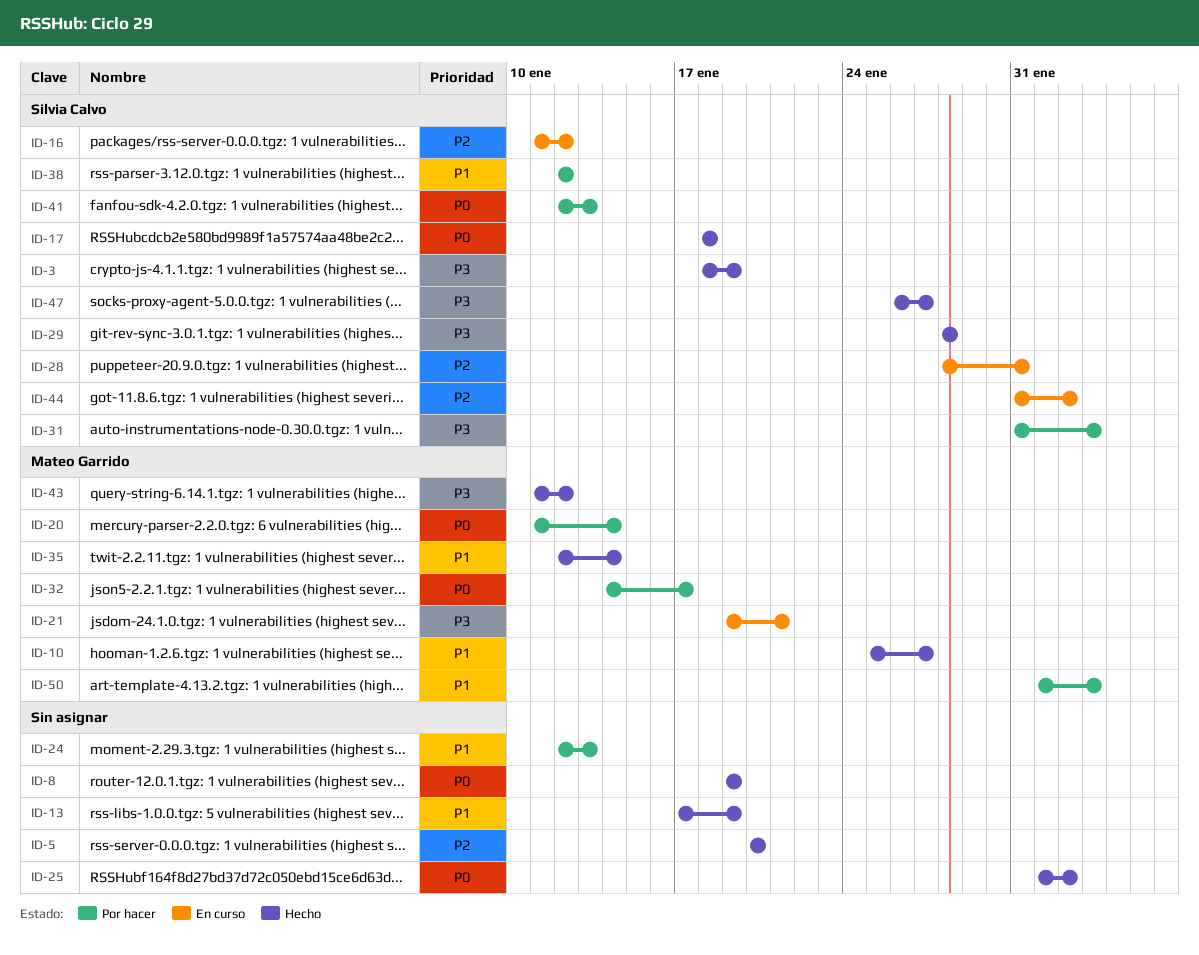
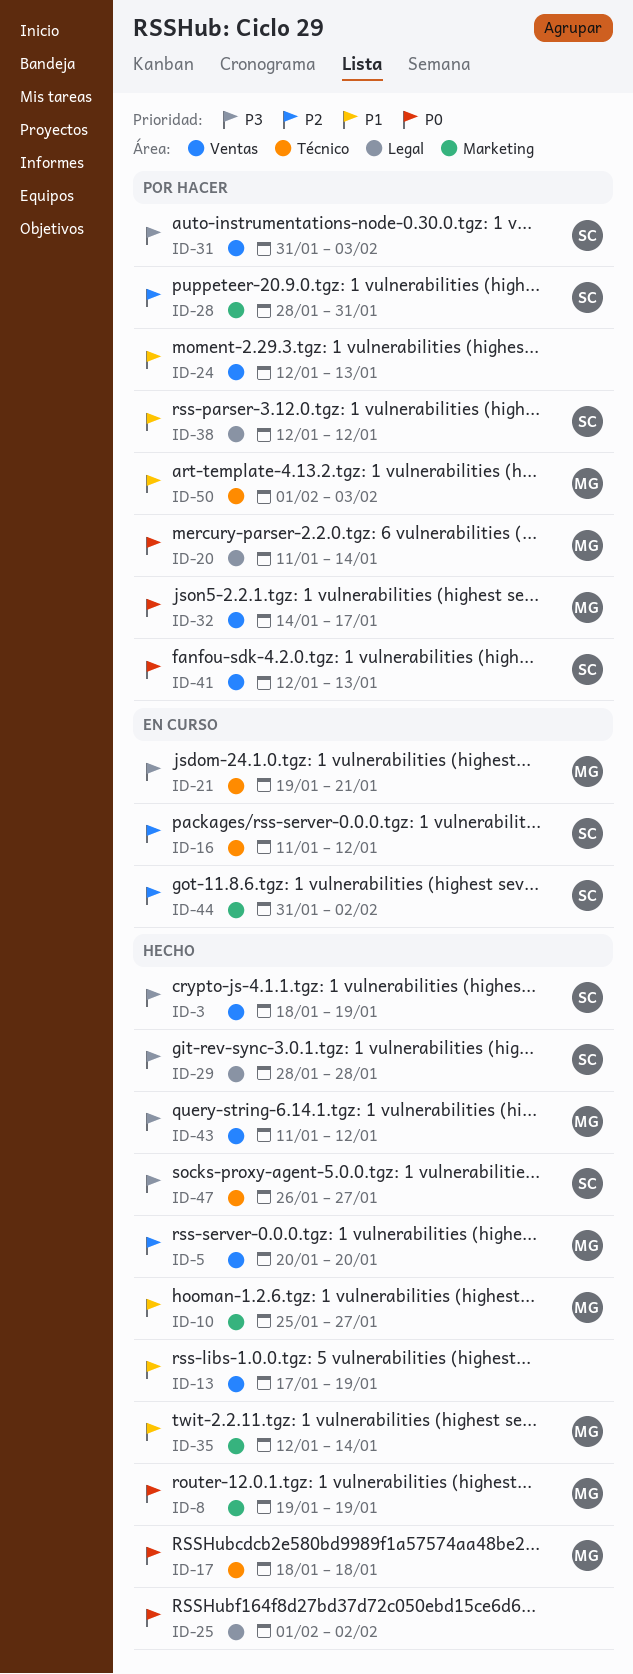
ID-5, owner: none -> Mateo Garrido
ID-8, owner: none -> Mateo Garrido
ID-17, owner: Silvia Calvo -> Mateo Garrido
ID-28, status: En curso -> Por hacer

